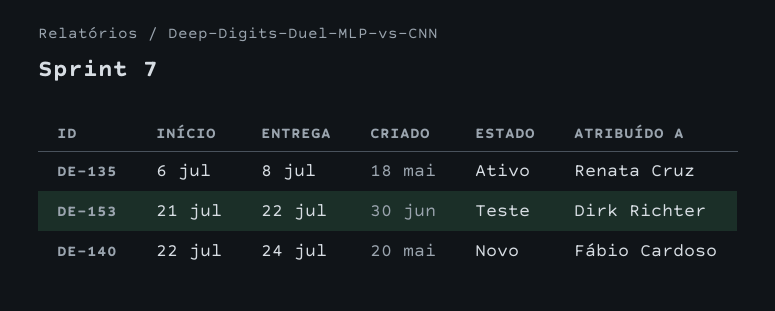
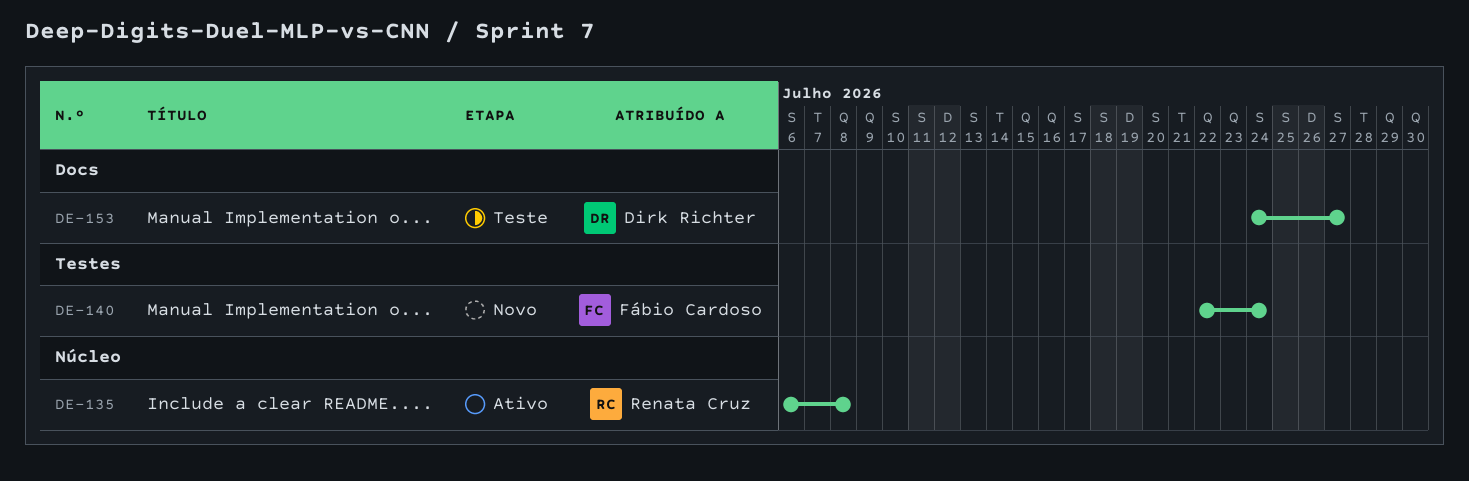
DE-153, start: Jul 21 -> Jul 24
DE-153, due: Jul 22 -> Jul 27

